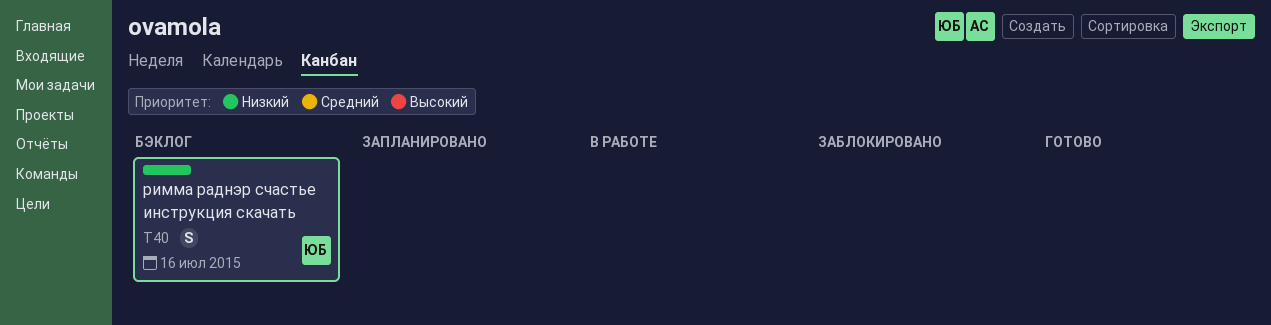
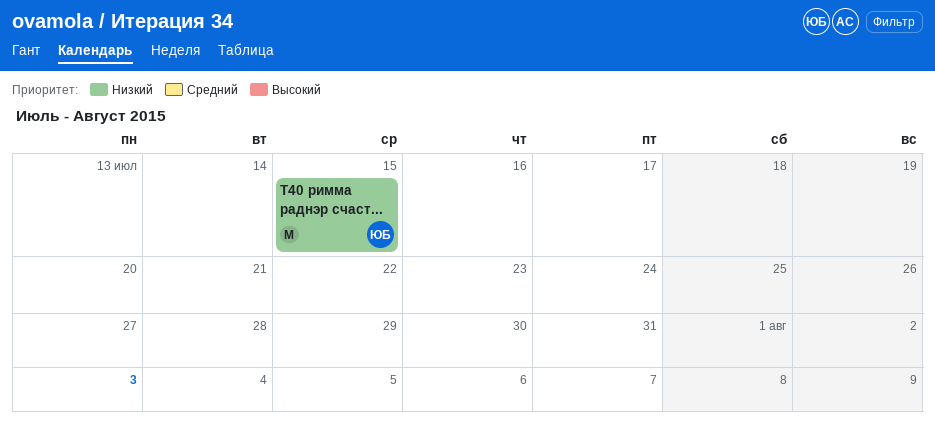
T40, estimate: S -> M
T40, due: Jul 16 -> Jul 15

